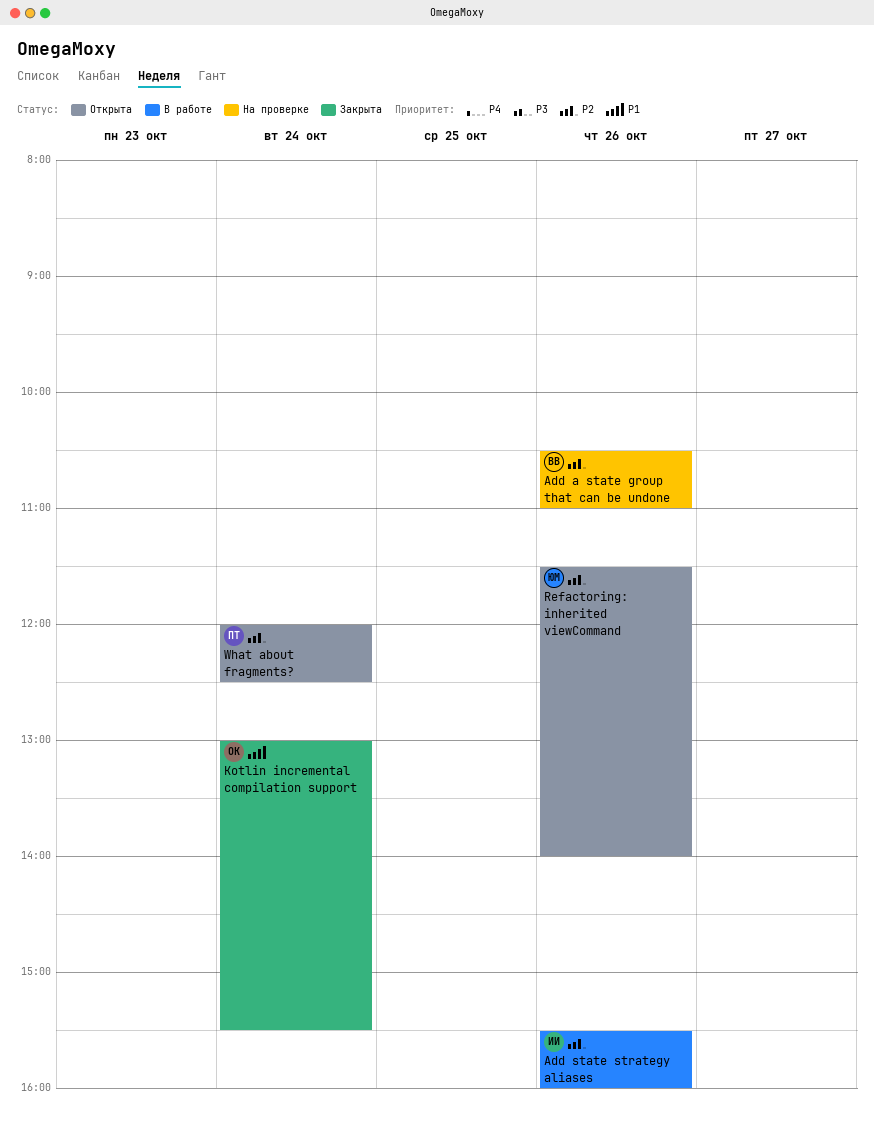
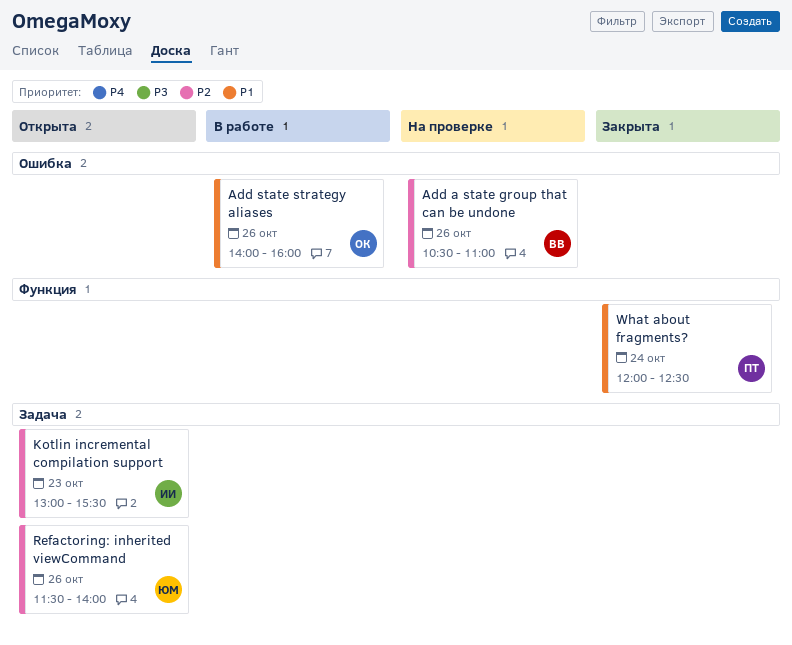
Add state strategy aliases, owner: ИИ -> ОК
Add state strategy aliases, priority: P2 -> P1
Add state strategy aliases, begins: 15:30 -> 14:00
Kotlin incremental compilation support, status: Закрыта -> Открыта
Kotlin incremental compilation support, owner: ОК -> ИИ
Kotlin incremental compilation support, priority: P1 -> P2
Kotlin incremental compilation support, day: Oct 24 -> Oct 23
What about fragments?, status: Открыта -> Закрыта
What about fragments?, priority: P2 -> P1

